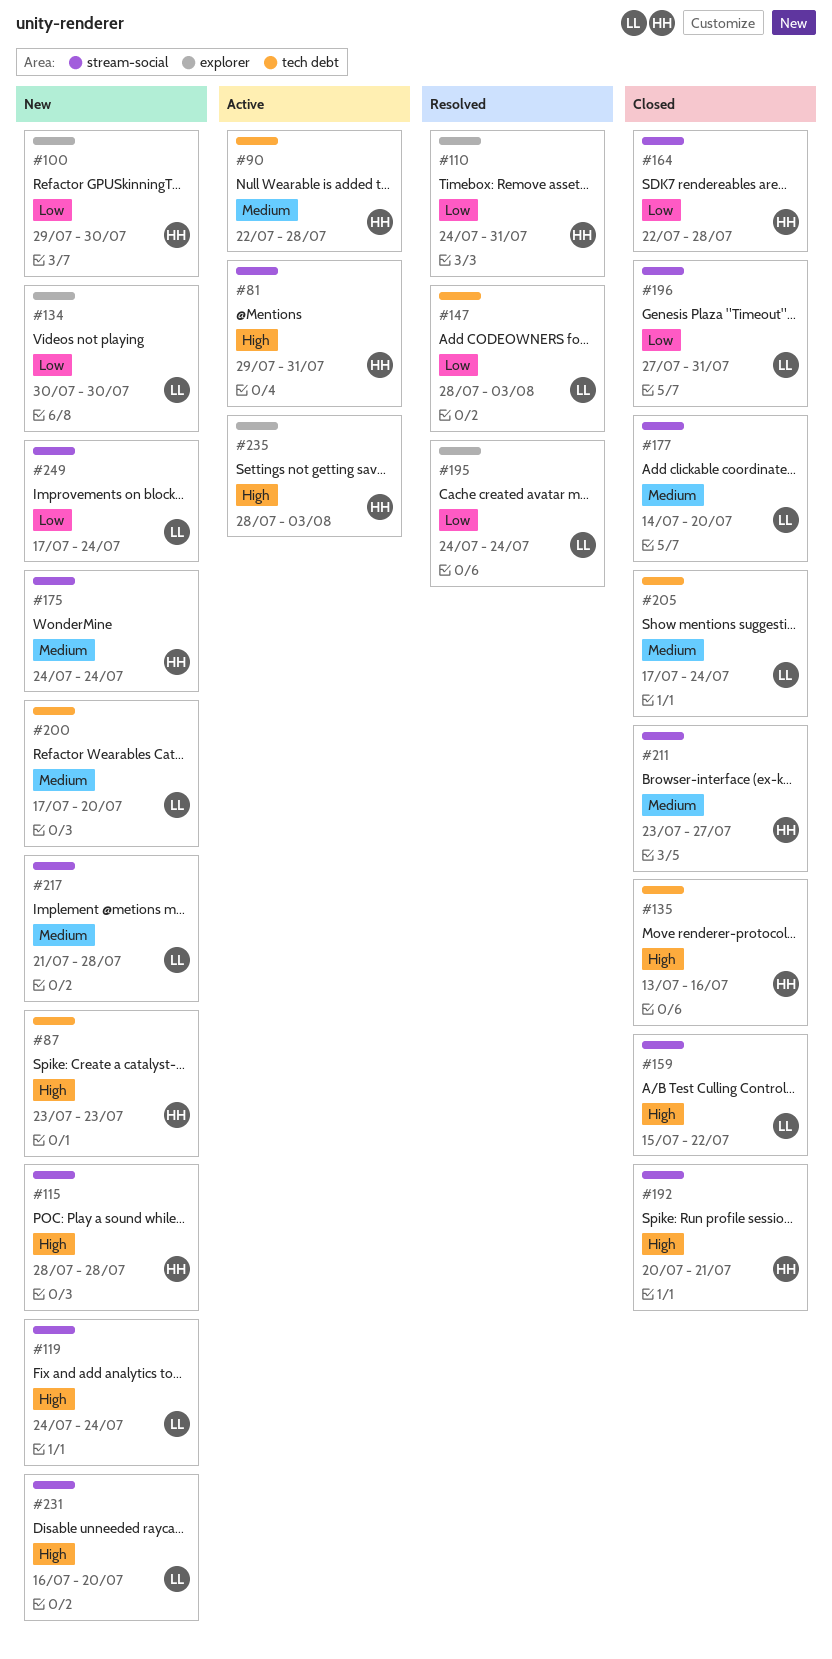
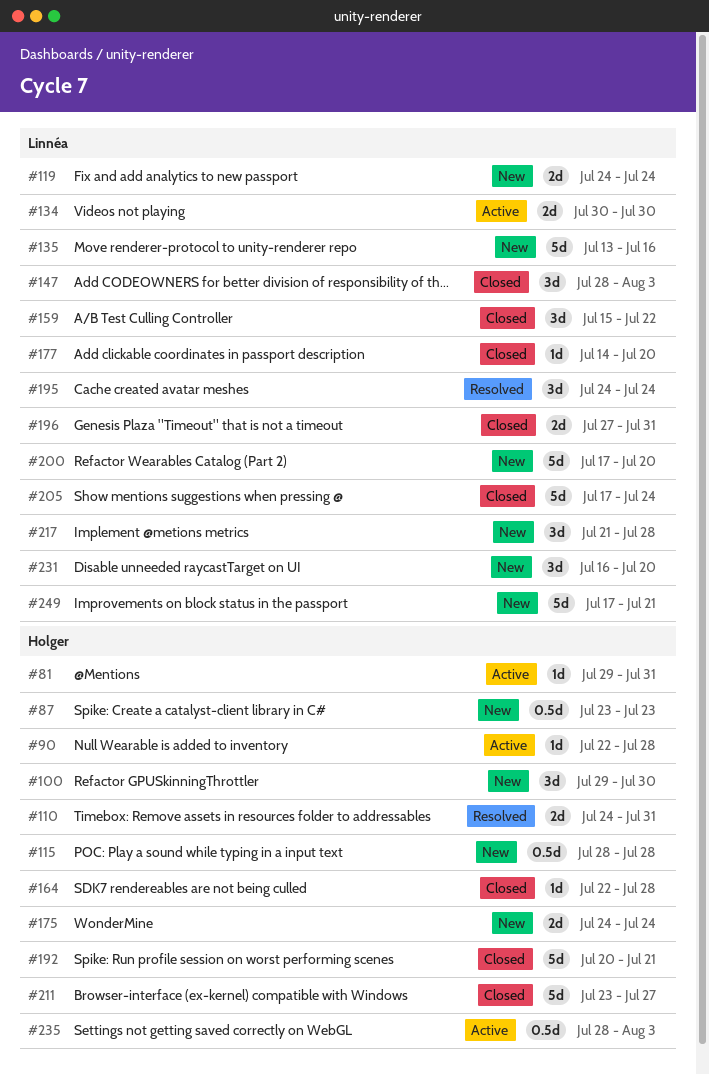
#134, status: New -> Active
#135, status: Closed -> New
#135, owner: Holger -> Linnéa
#147, status: Resolved -> Closed
#249, due: Jul 24 -> Jul 21

